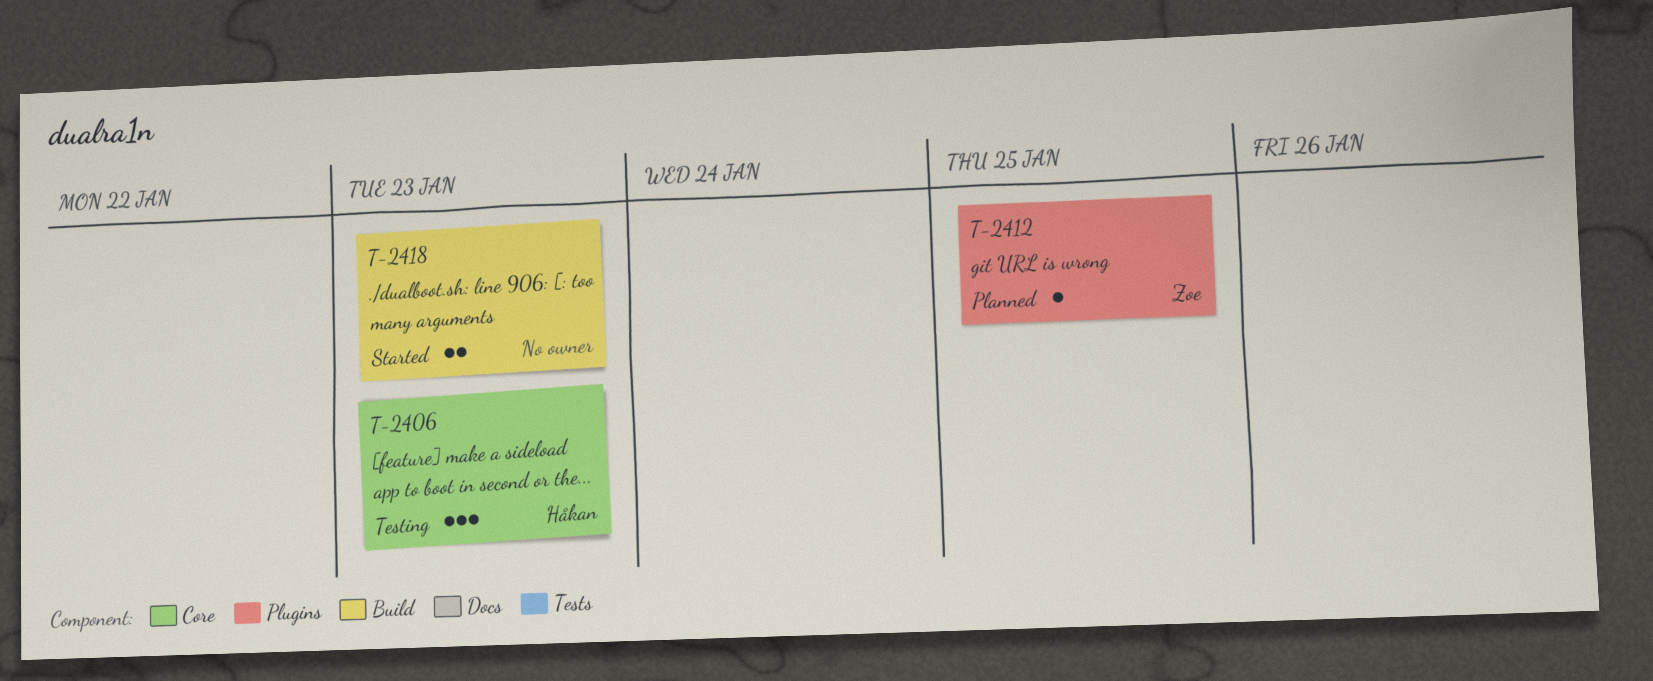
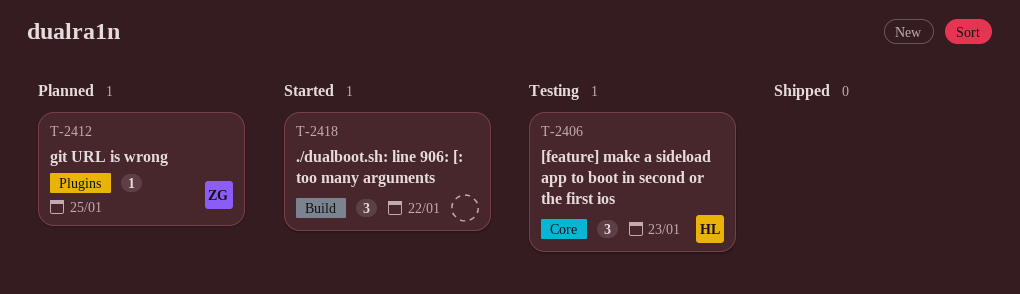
T-2418, estimate: 2 -> 3
T-2418, due: Jan 23 -> Jan 22

